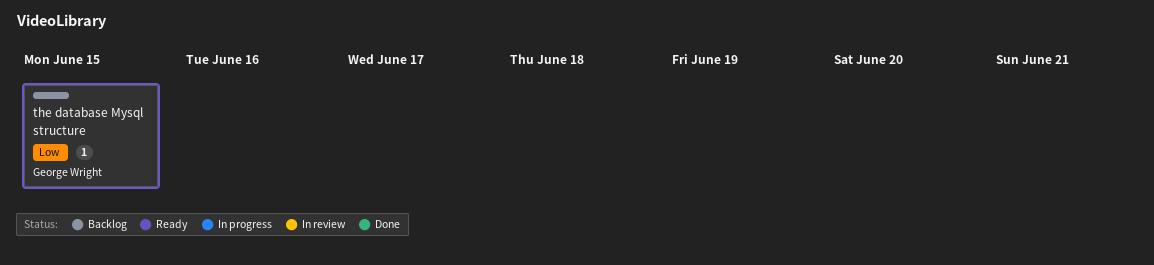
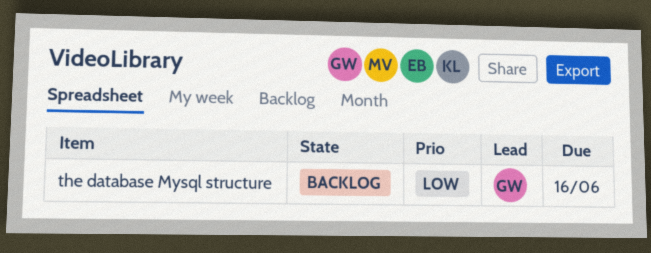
the database Mysql structure, due: Jun 15 -> Jun 16

